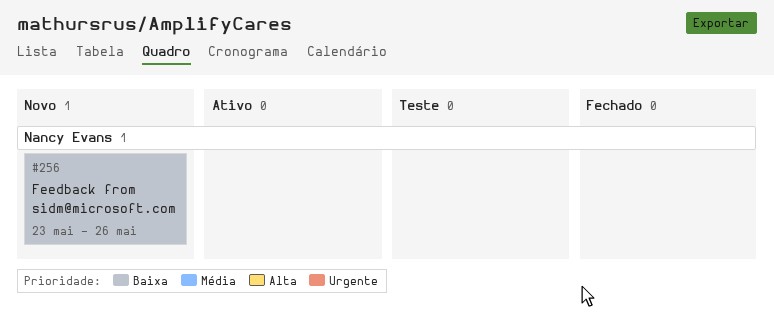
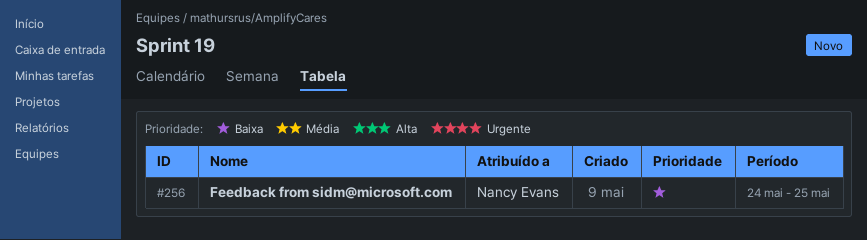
#256, start: May 23 -> May 24
#256, due: May 26 -> May 25

